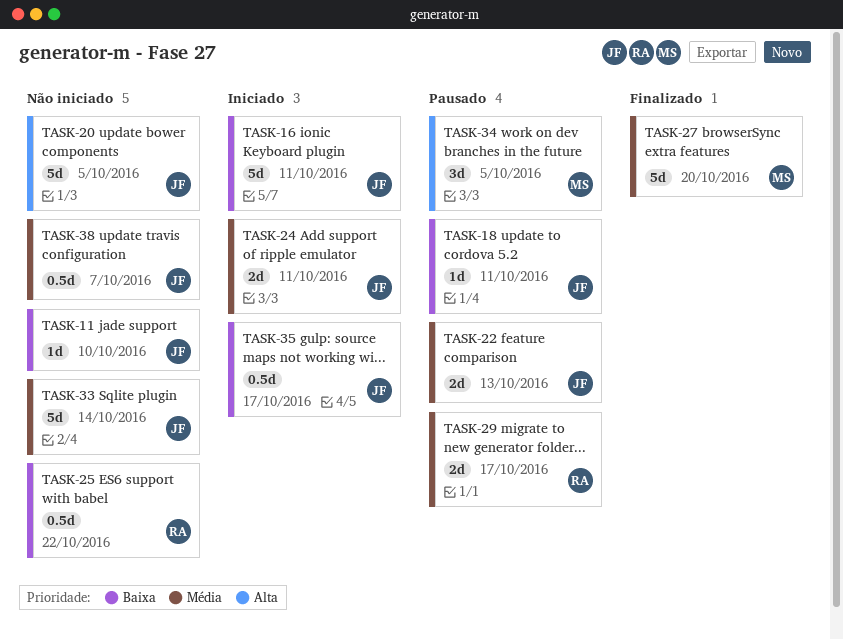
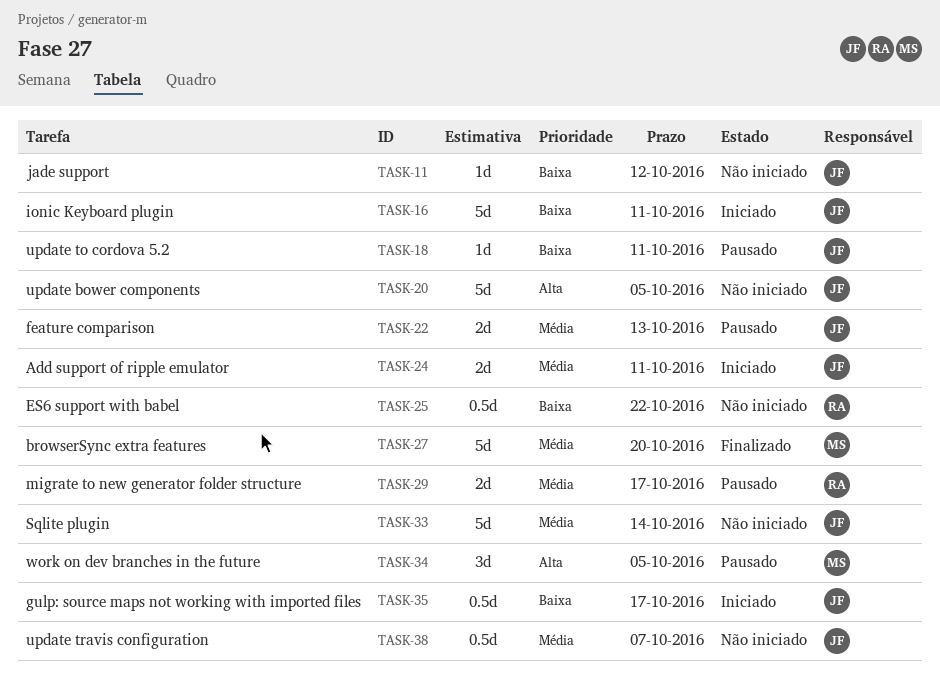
TASK-11, due: Oct 10 -> Oct 12

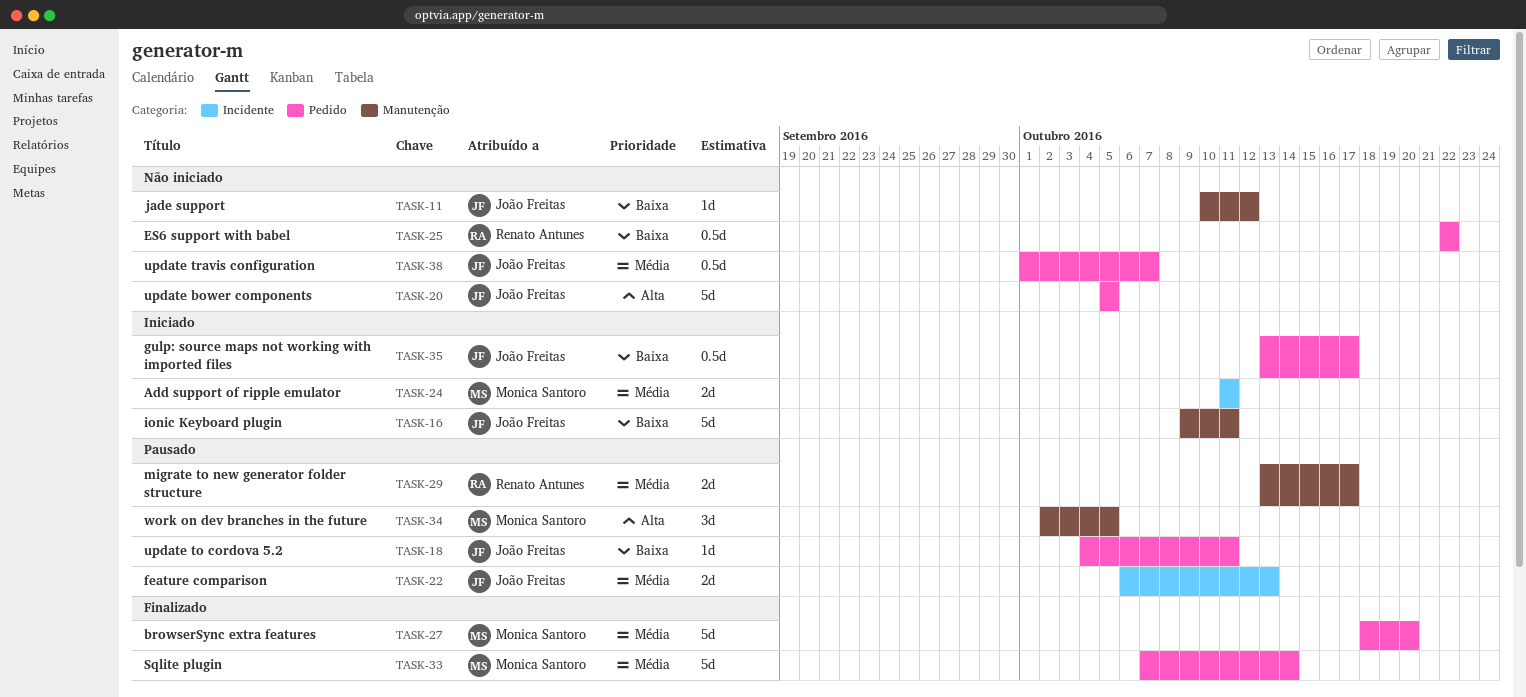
TASK-24, owner: João Freitas -> Monica Santoro
TASK-33, status: Não iniciado -> Finalizado
TASK-33, owner: João Freitas -> Monica Santoro

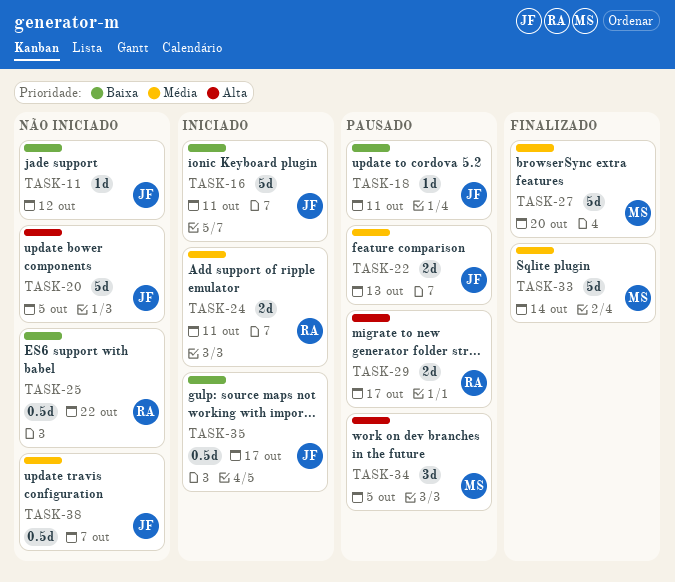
TASK-24, owner: Monica Santoro -> Renato Antunes
TASK-29, priority: Média -> Alta

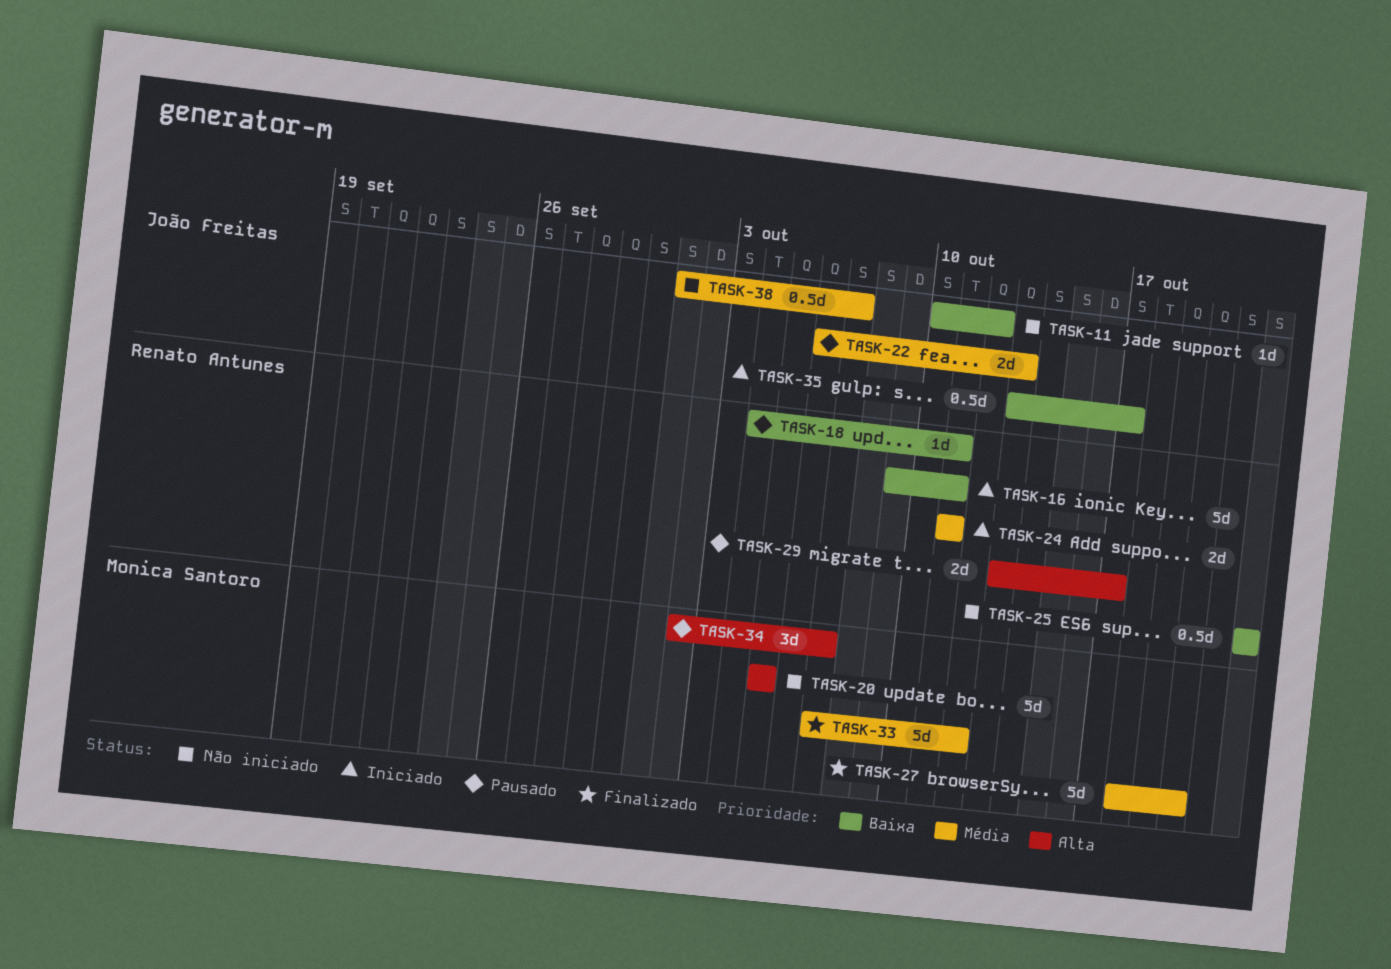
TASK-16, owner: João Freitas -> Renato Antunes
TASK-18, owner: João Freitas -> Renato Antunes
TASK-20, owner: João Freitas -> Monica Santoro
TASK-33, due: Oct 14 -> Oct 12
TASK-34, due: Oct 5 -> Oct 7

